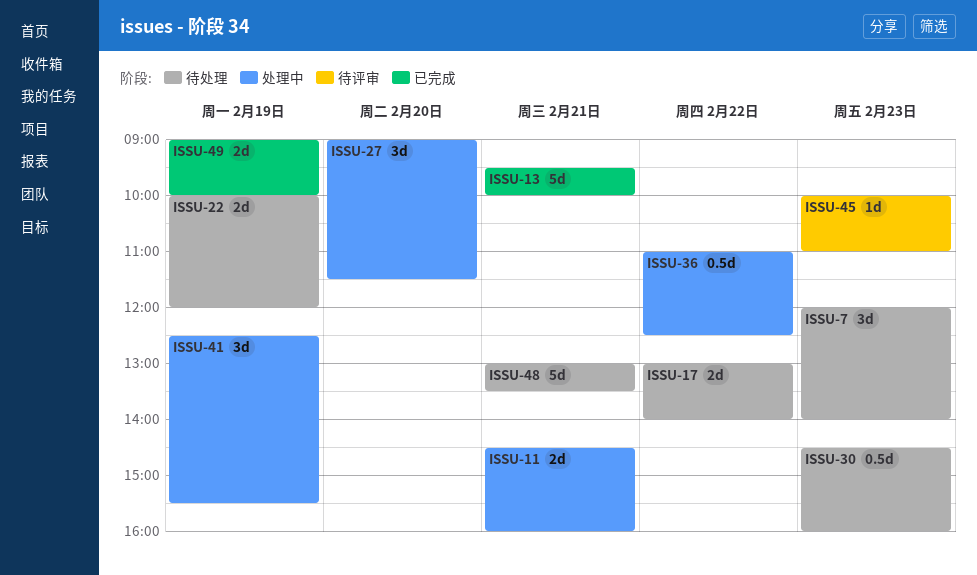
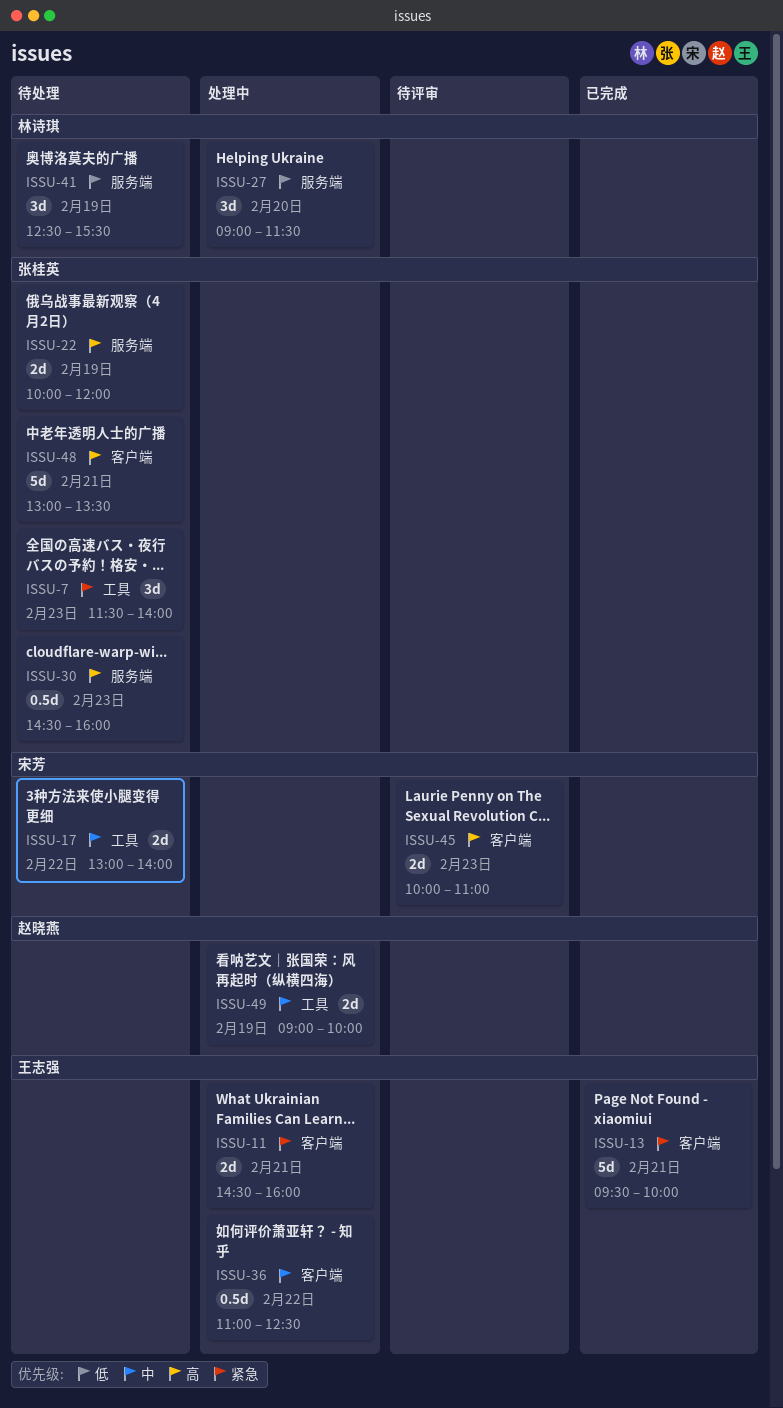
ISSU-7, begins: 12:00 -> 11:30
ISSU-41, status: 处理中 -> 待处理
ISSU-45, estimate: 1d -> 2d
ISSU-49, status: 已完成 -> 处理中

